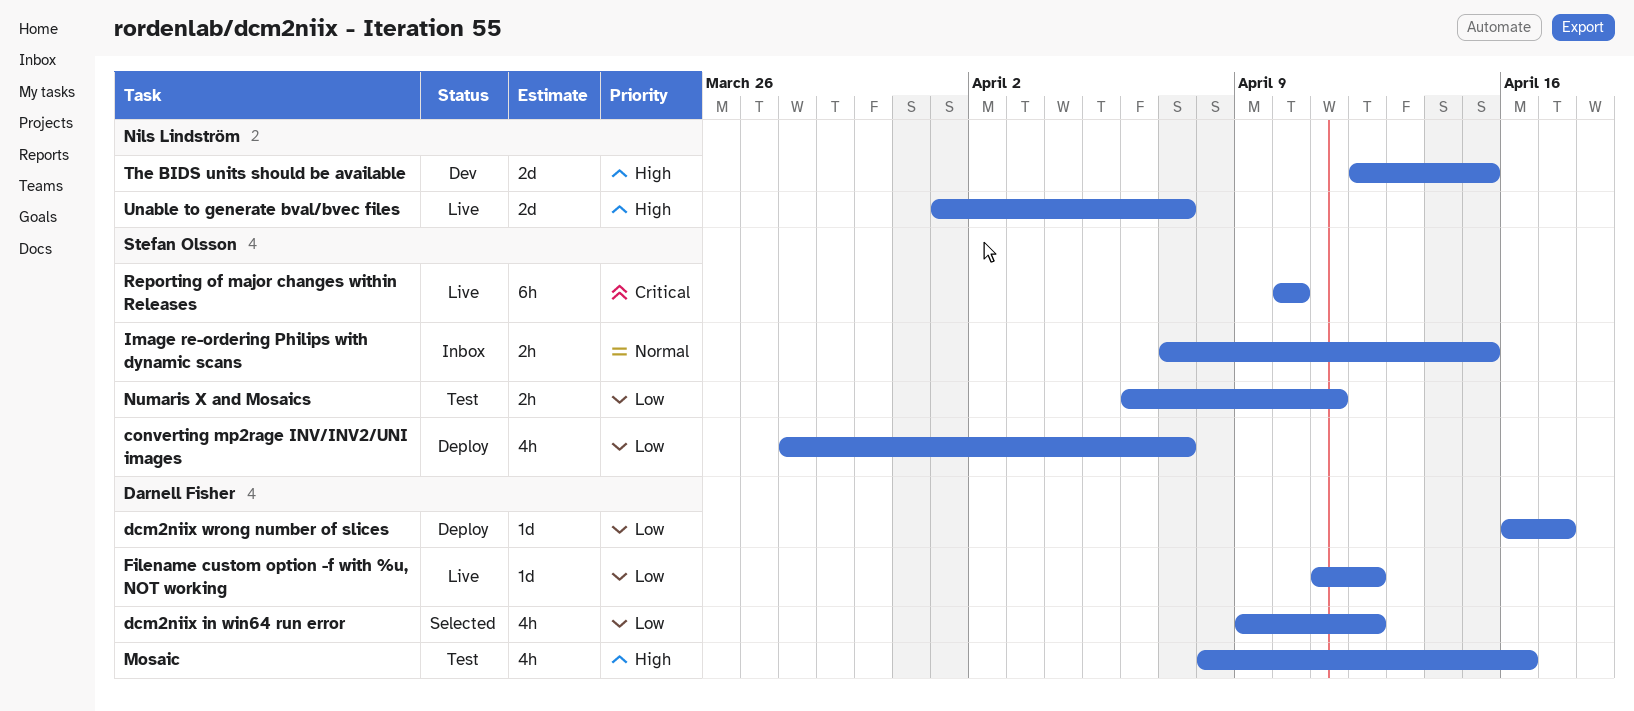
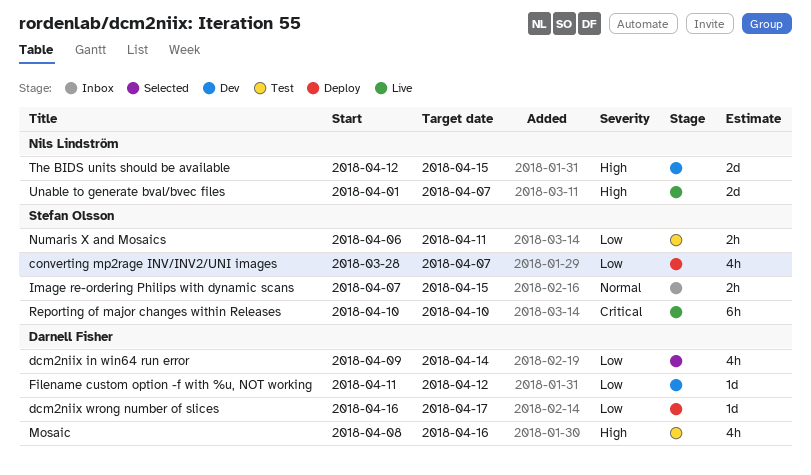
dcm2niix in win64 run error, due: Apr 12 -> Apr 14
Filename custom option -f with %u, NOT working, status: Live -> Dev

